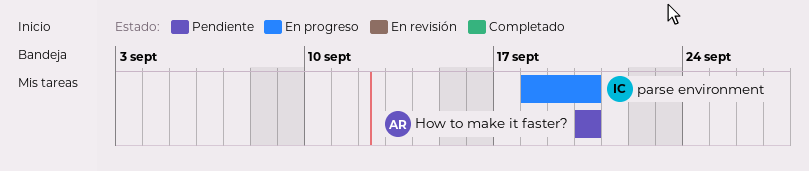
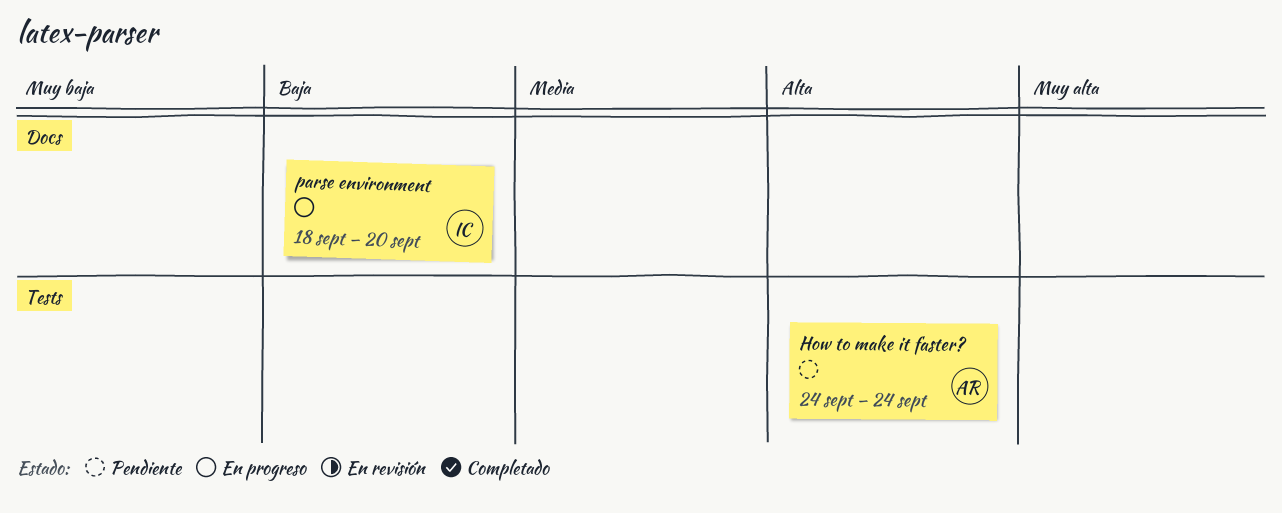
How to make it faster?, start: Sep 20 -> Sep 24
How to make it faster?, due: Sep 20 -> Sep 24

